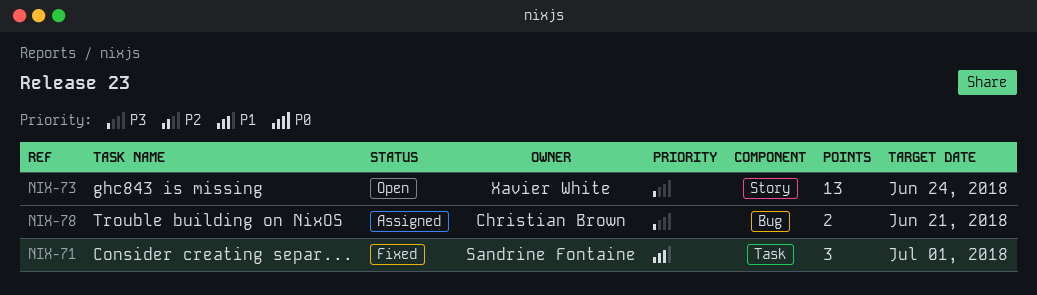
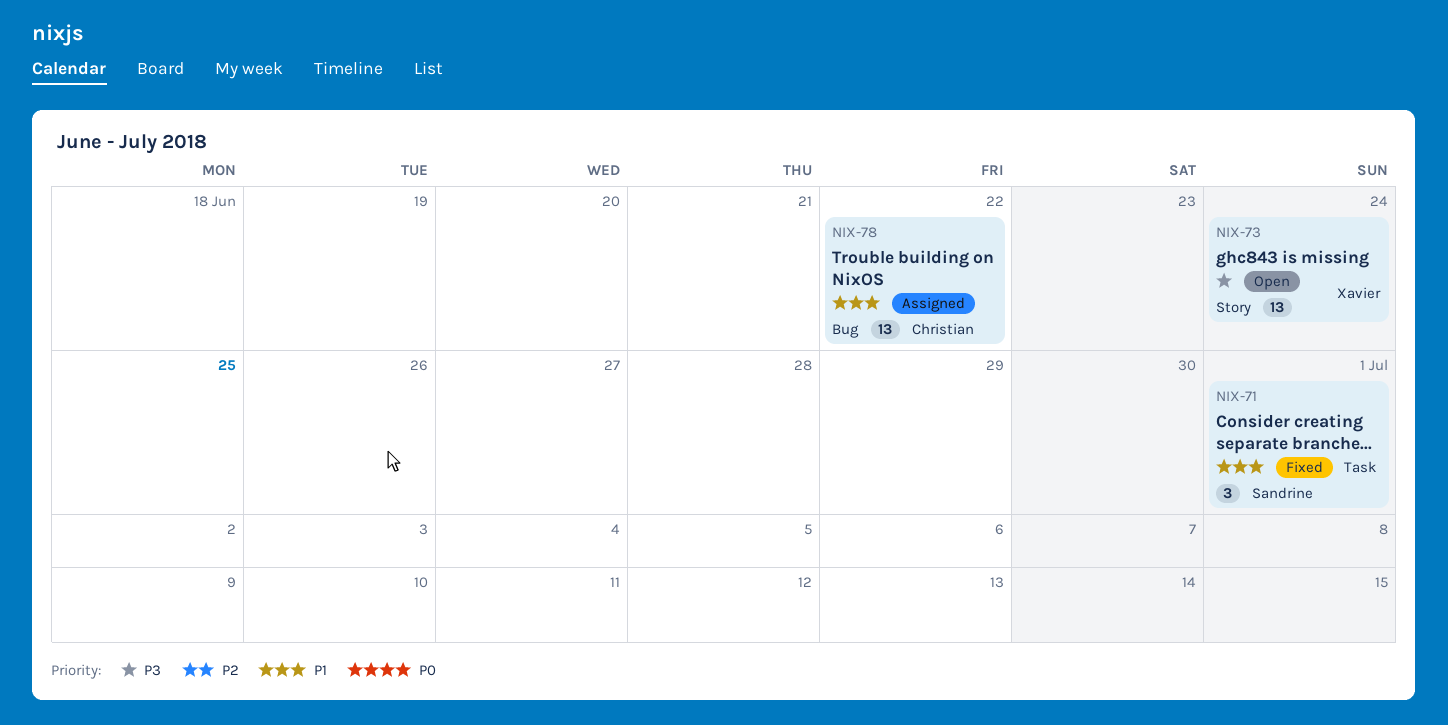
NIX-78, priority: P3 -> P1
NIX-78, estimate: 2 -> 13
NIX-78, due: Jun 21 -> Jun 22

